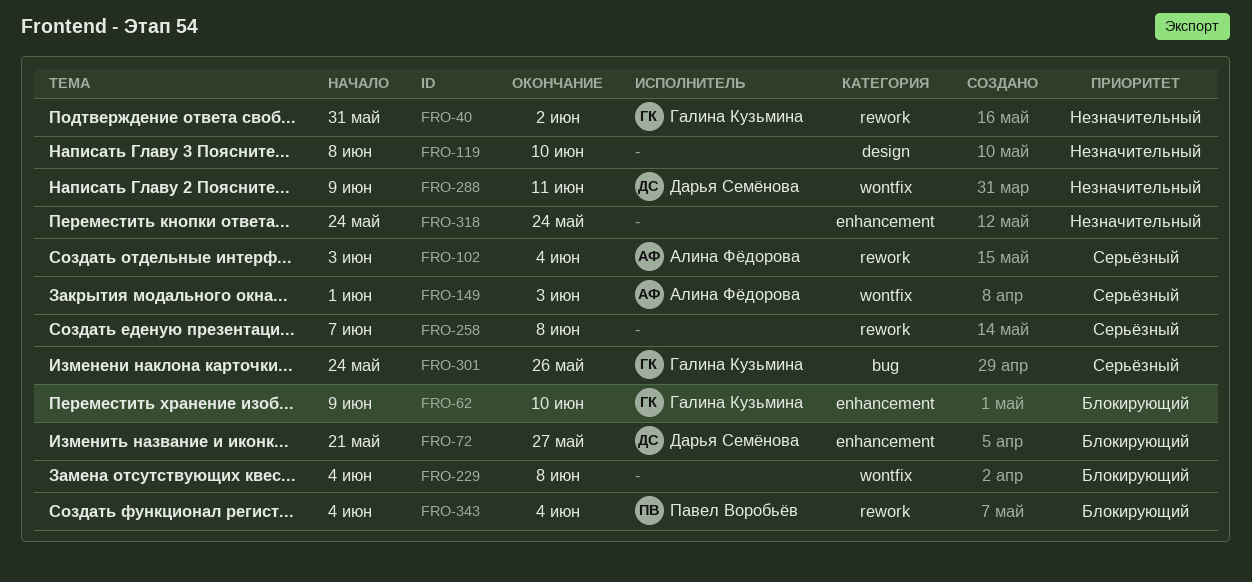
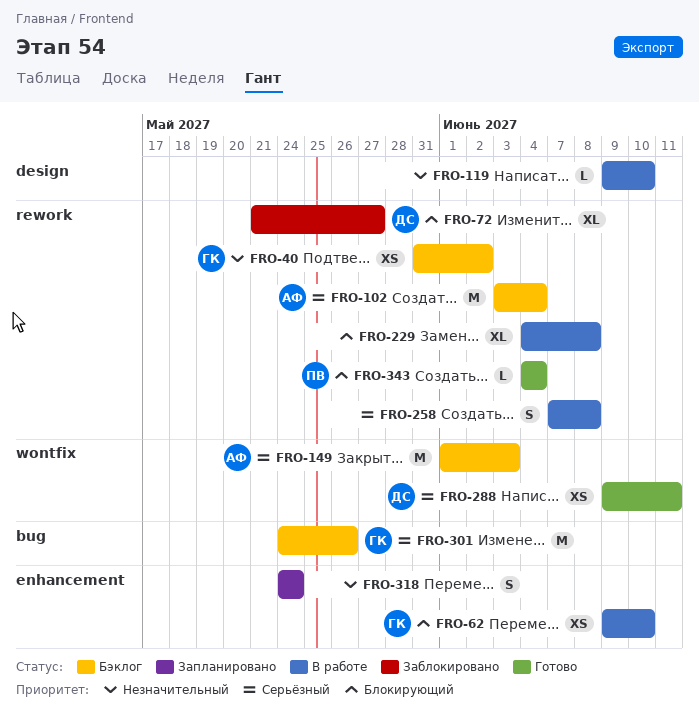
FRO-72, label: enhancement -> rework
FRO-119, start: Jun 8 -> Jun 9
FRO-229, label: wontfix -> rework
FRO-288, priority: Незначительный -> Серьёзный

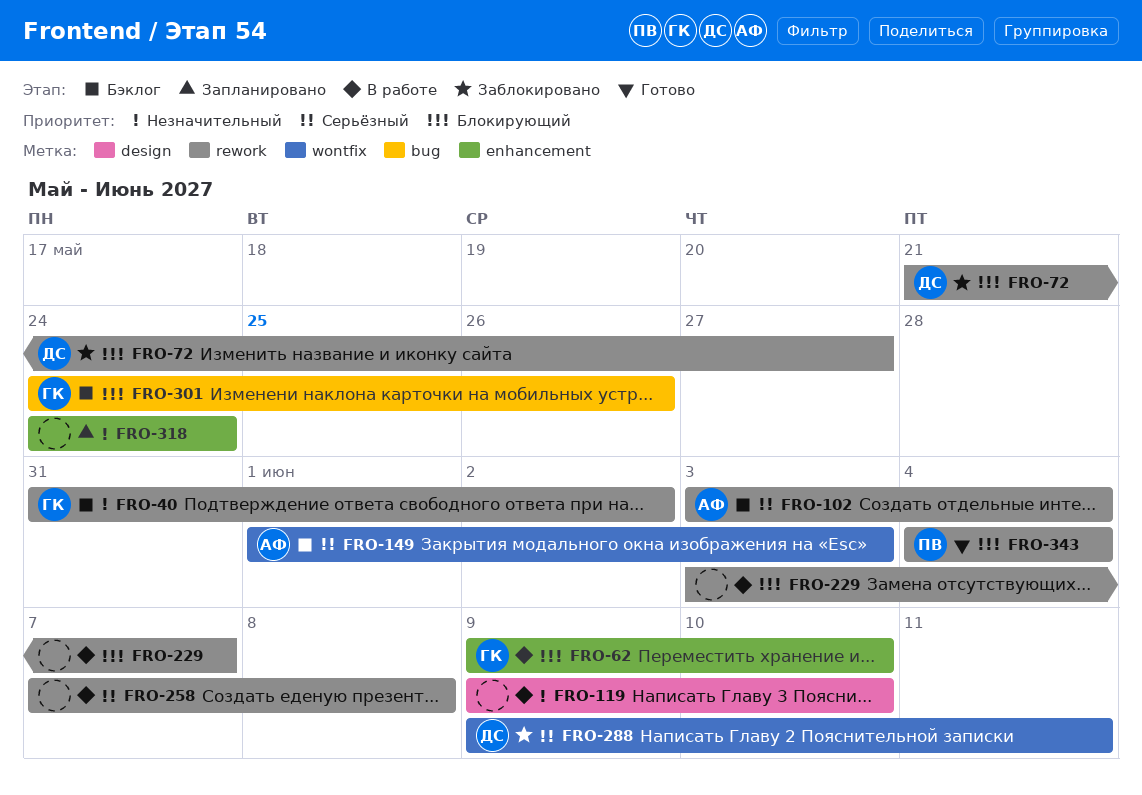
FRO-229, start: Jun 4 -> Jun 3
FRO-229, due: Jun 8 -> Jun 7
FRO-288, status: Готово -> Заблокировано
FRO-301, priority: Серьёзный -> Блокирующий

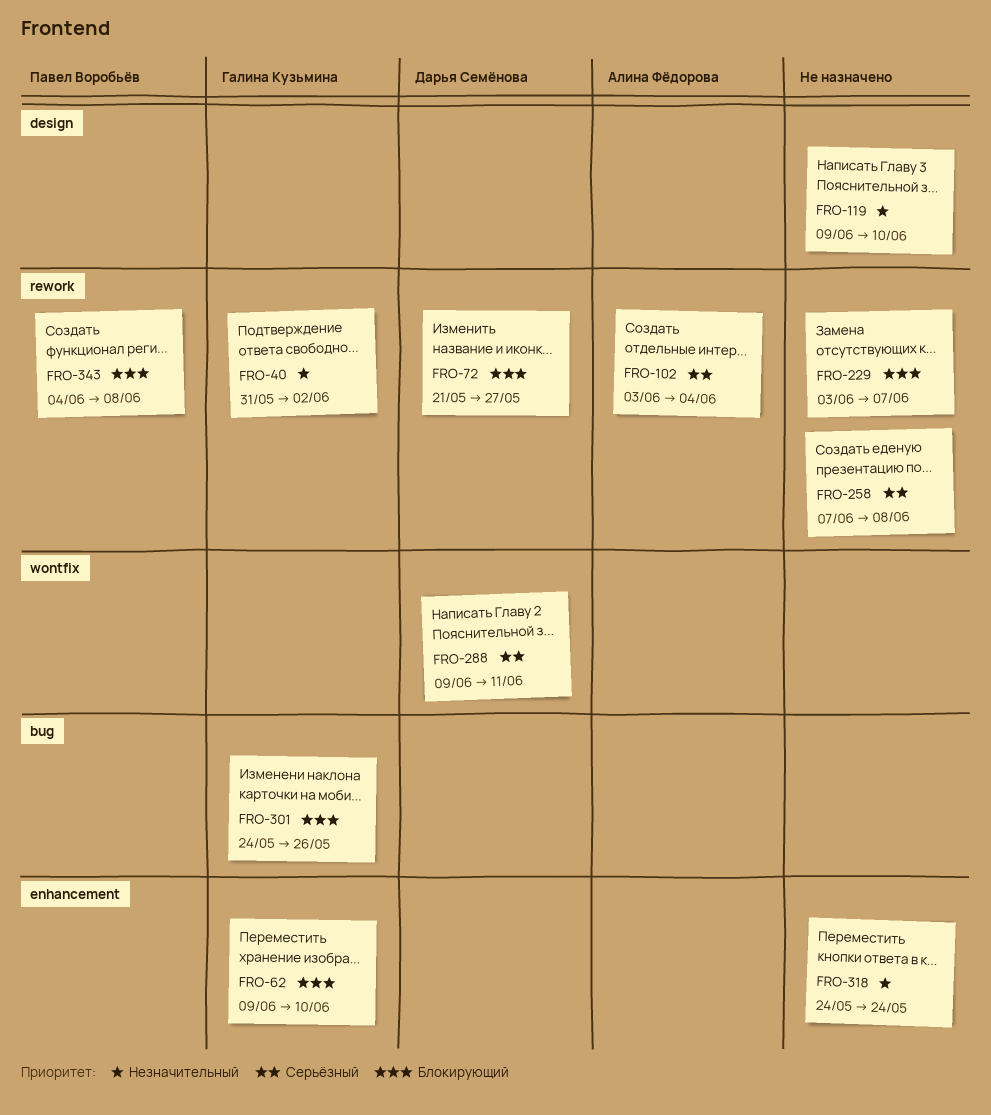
FRO-149: present -> none
FRO-343, due: Jun 4 -> Jun 8

